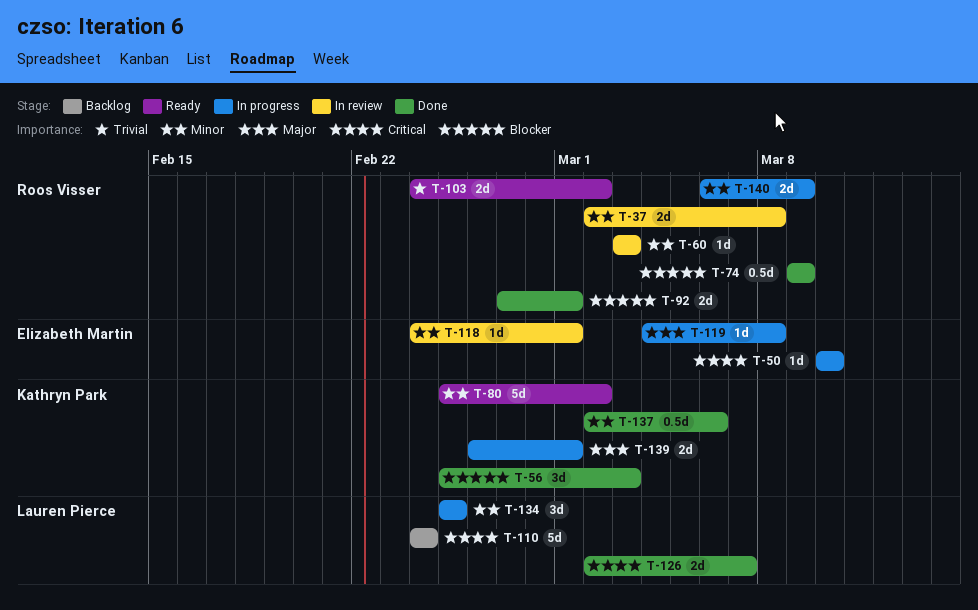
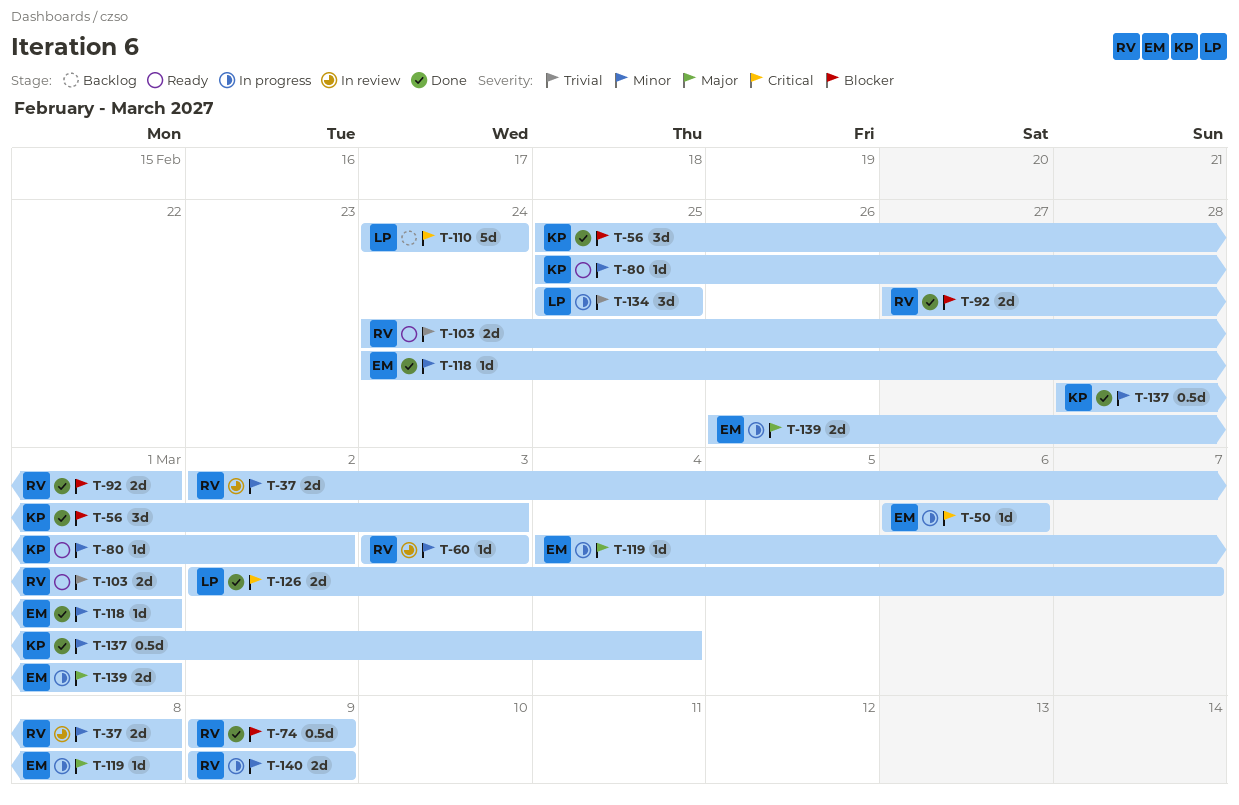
T-50, start: Mar 10 -> Mar 6
T-50, due: Mar 10 -> Mar 6
T-80, estimate: 5d -> 1d
T-103, due: Mar 2 -> Mar 1
T-118, status: In review -> Done
T-134, priority: Minor -> Trivial
T-137, start: Mar 2 -> Feb 28
T-137, due: Mar 6 -> Mar 4
T-139, owner: Kathryn Park -> Elizabeth Martin
T-140, start: Mar 6 -> Mar 9

